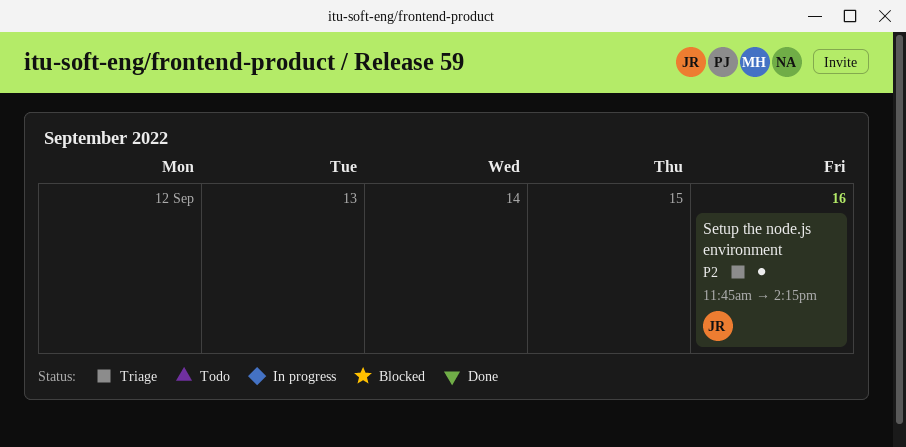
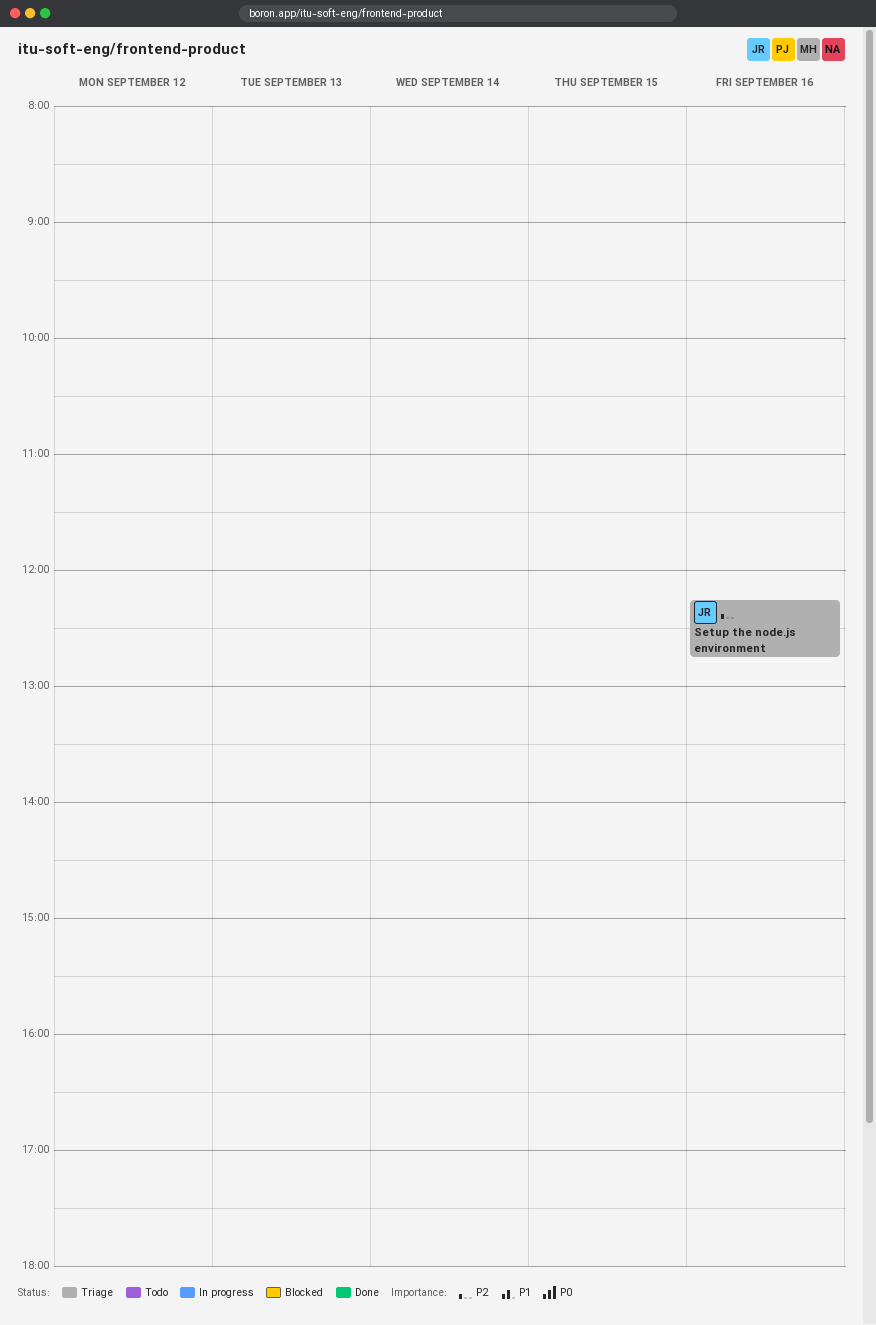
Setup the node.js environment, begins: 11:45 -> 12:15
Setup the node.js environment, ends: 14:15 -> 12:45

